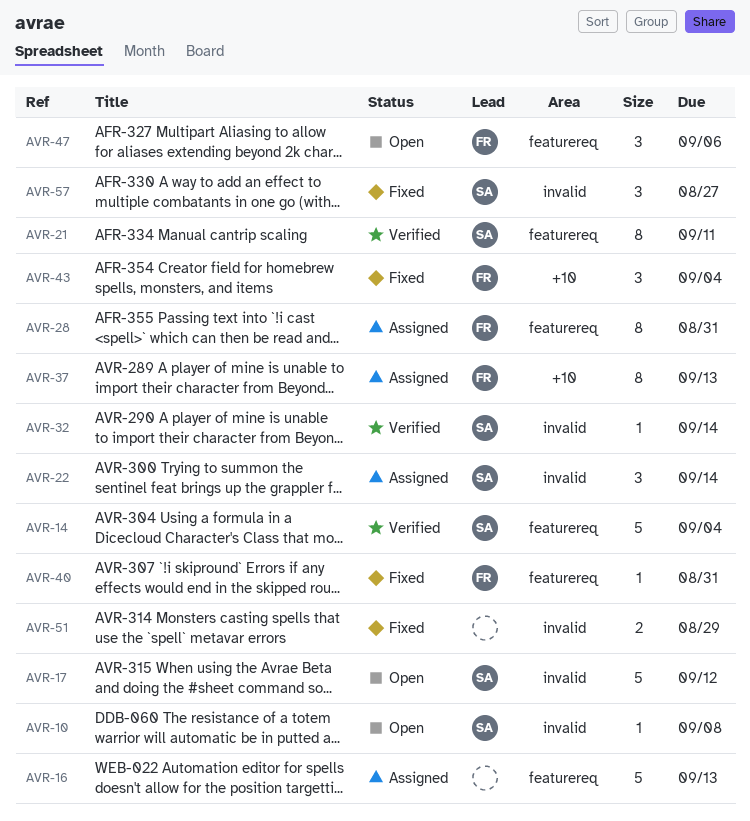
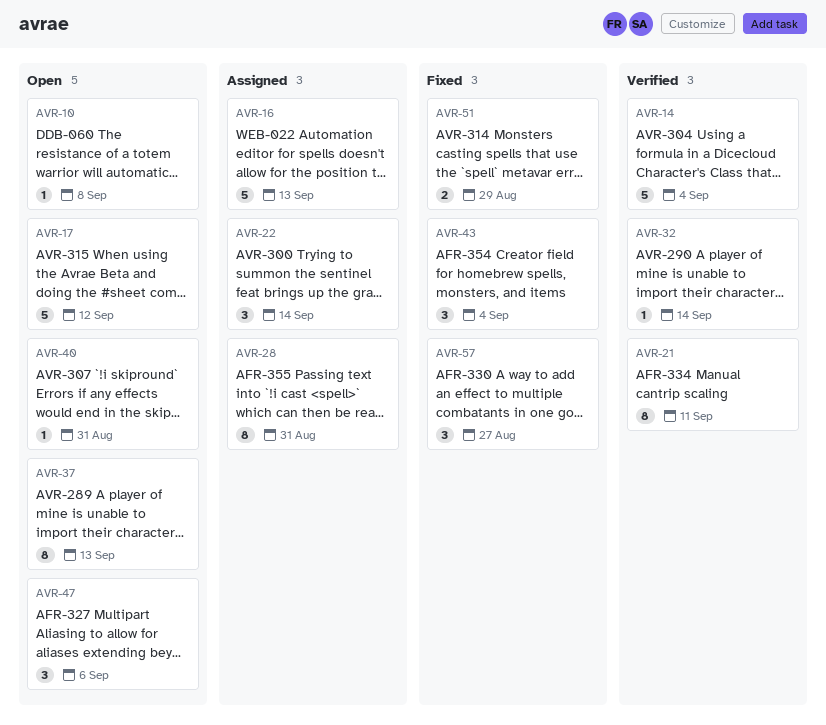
AVR-37, status: Assigned -> Open
AVR-40, status: Fixed -> Open

